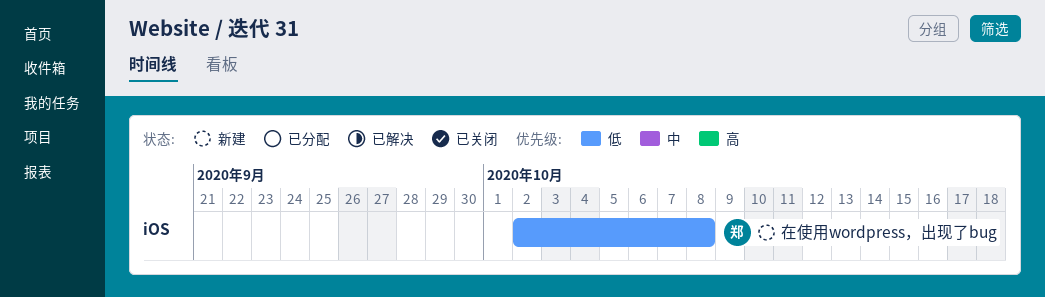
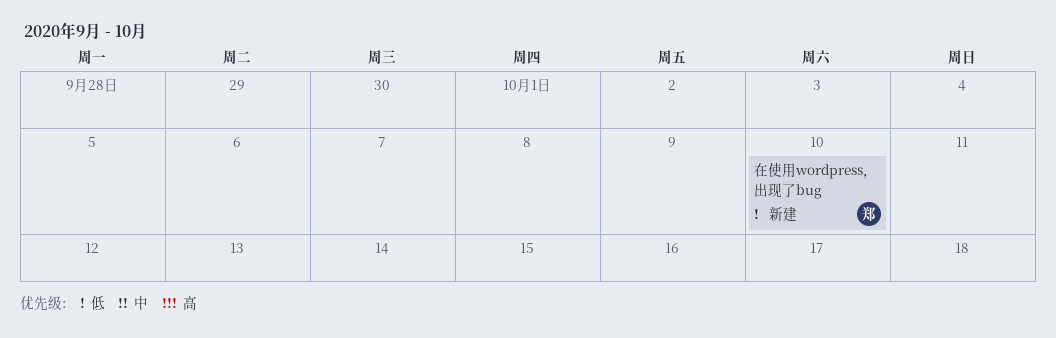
在使用wordpress，出现了bug, due: Oct 8 -> Oct 10

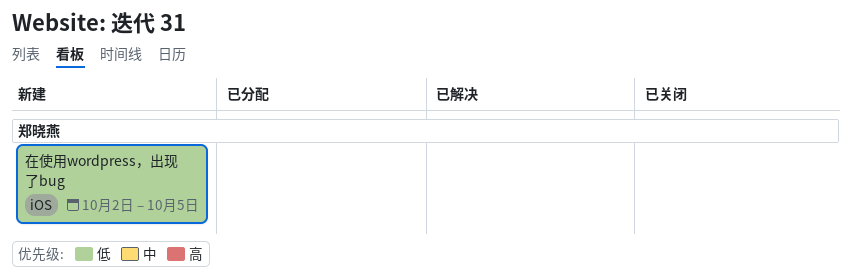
在使用wordpress，出现了bug, due: Oct 10 -> Oct 5

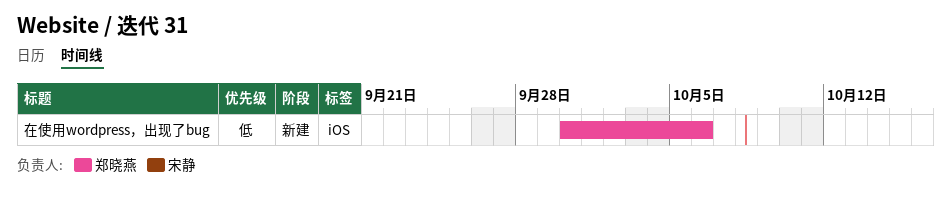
在使用wordpress，出现了bug, start: Oct 2 -> Sep 30
在使用wordpress，出现了bug, due: Oct 5 -> Oct 6

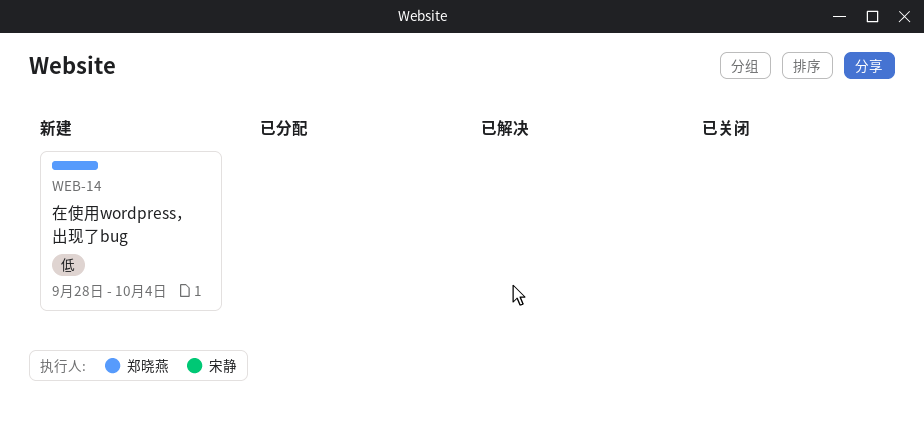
在使用wordpress，出现了bug, start: Sep 30 -> Sep 28
在使用wordpress，出现了bug, due: Oct 6 -> Oct 4

